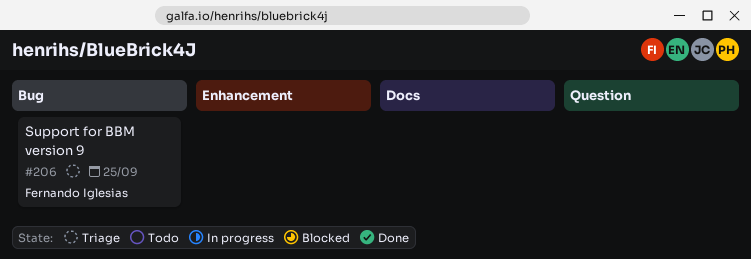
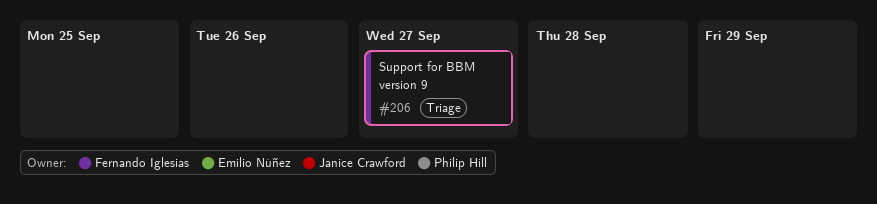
#206, due: Sep 25 -> Sep 27

